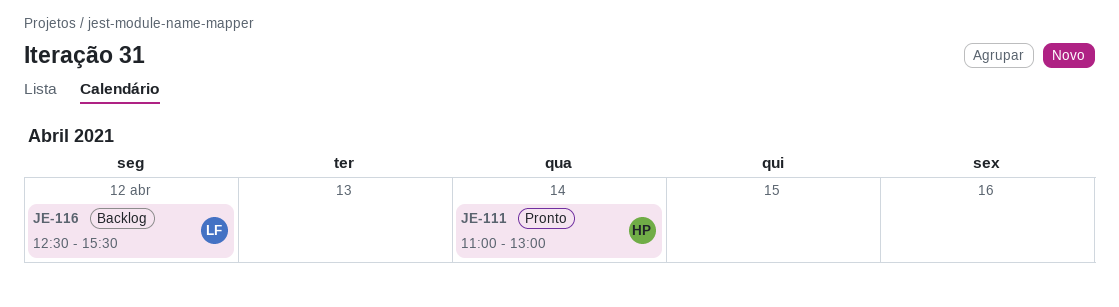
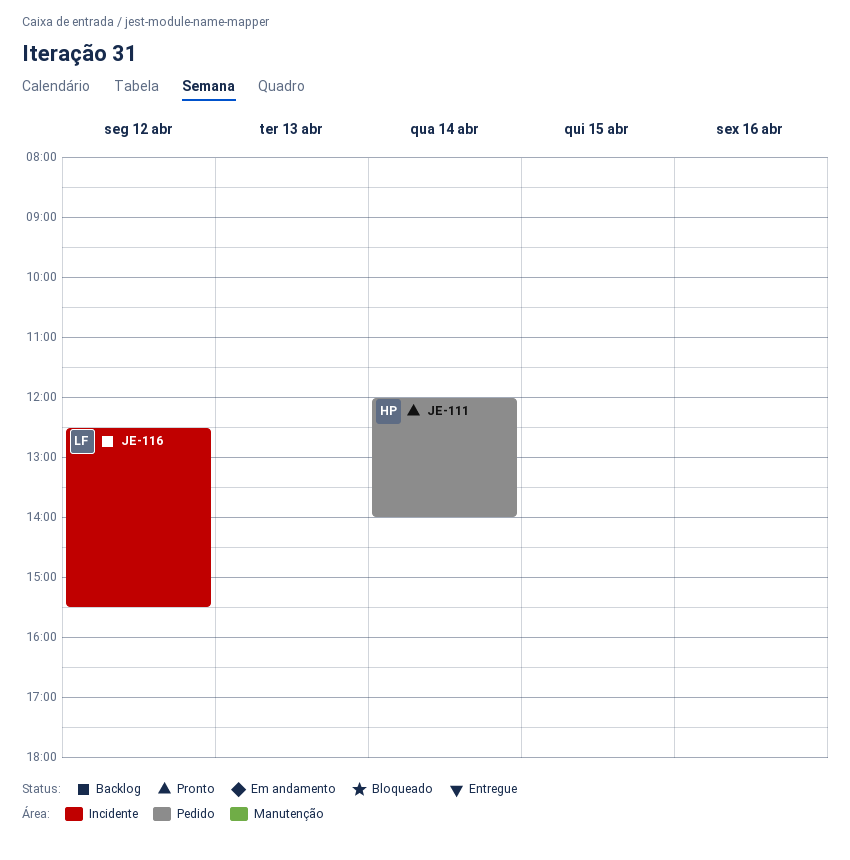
JE-111, begins: 11:00 -> 12:00
JE-111, ends: 13:00 -> 14:00

